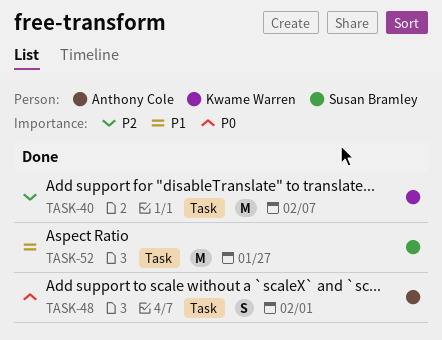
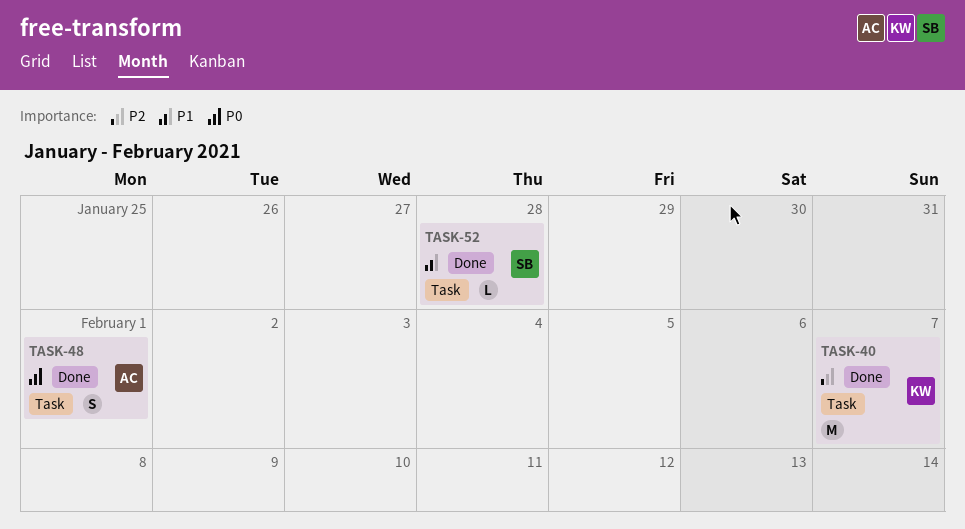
TASK-52, estimate: M -> L
TASK-52, due: Jan 27 -> Jan 28

